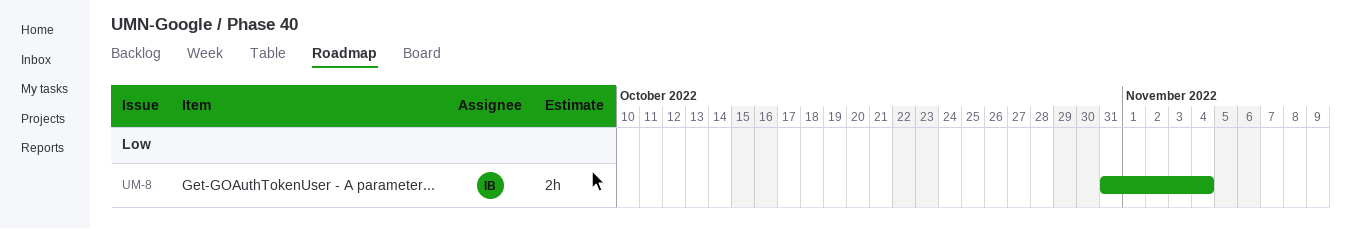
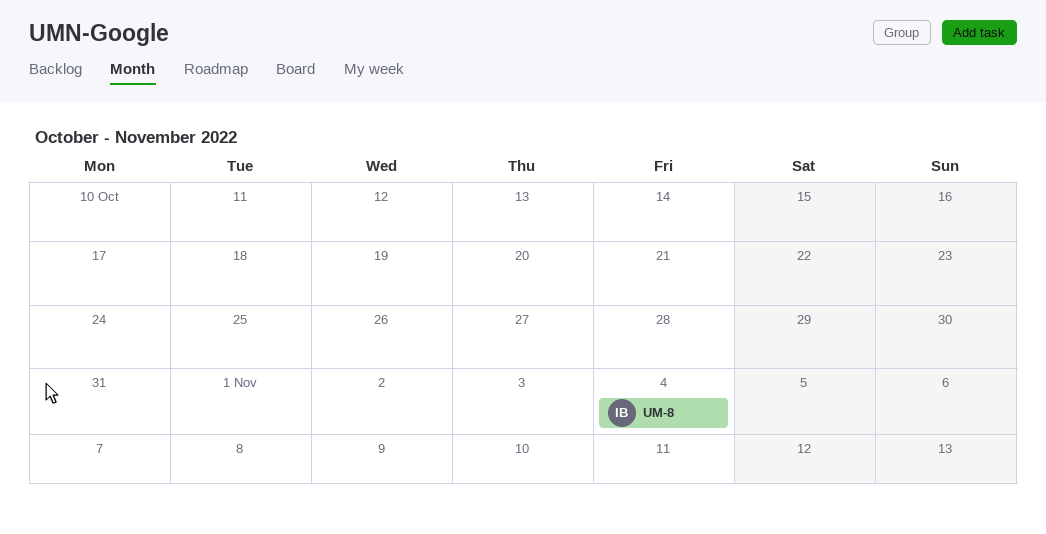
UM-8, start: Oct 31 -> Nov 4

